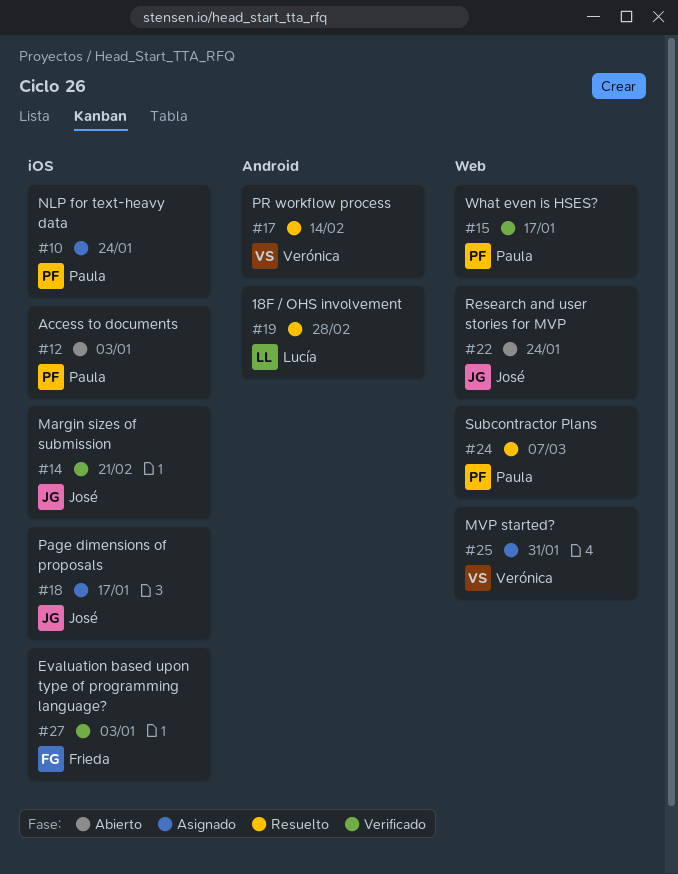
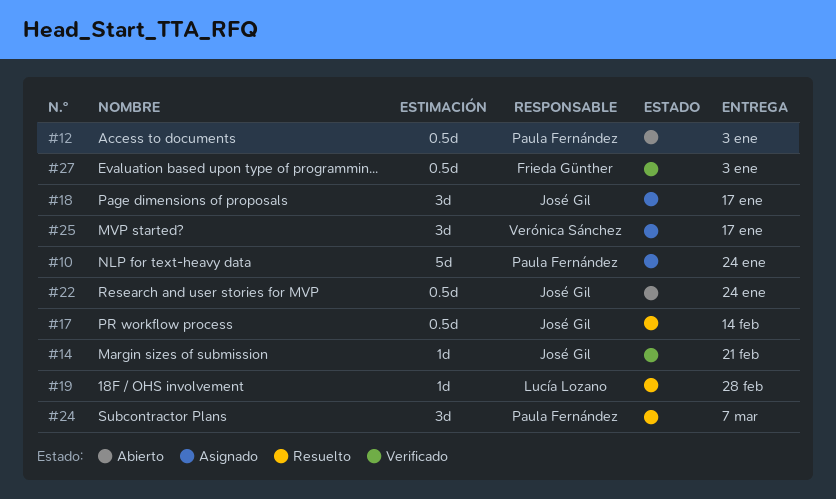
#15: present -> none
#17, owner: Verónica Sánchez -> José Gil
#25, due: Jan 31 -> Jan 17

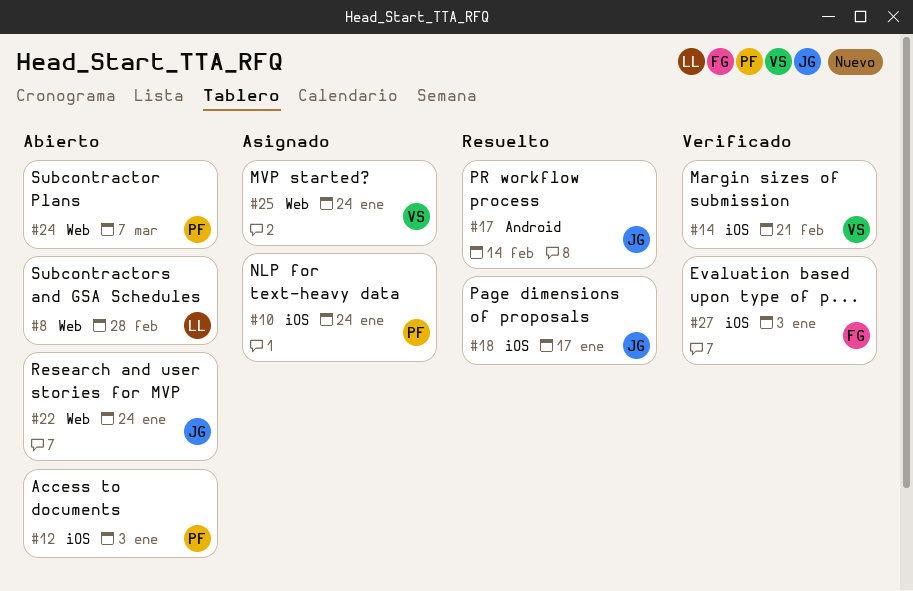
#8: none -> present
#14, owner: José Gil -> Verónica Sánchez
#18, status: Asignado -> Resuelto
#19: present -> none
#24, status: Resuelto -> Abierto
#25, due: Jan 17 -> Jan 24

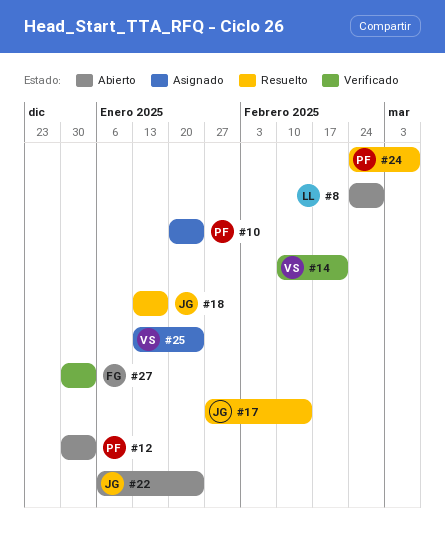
#24, status: Abierto -> Resuelto

